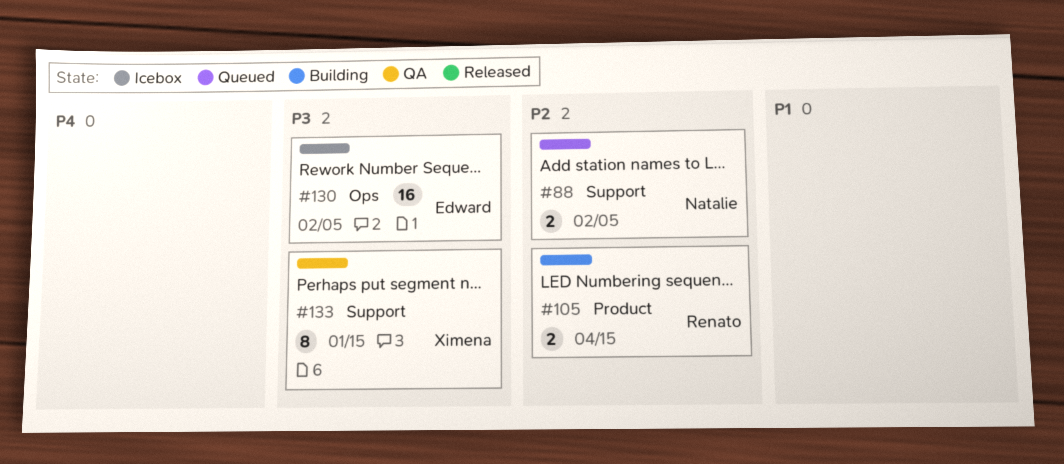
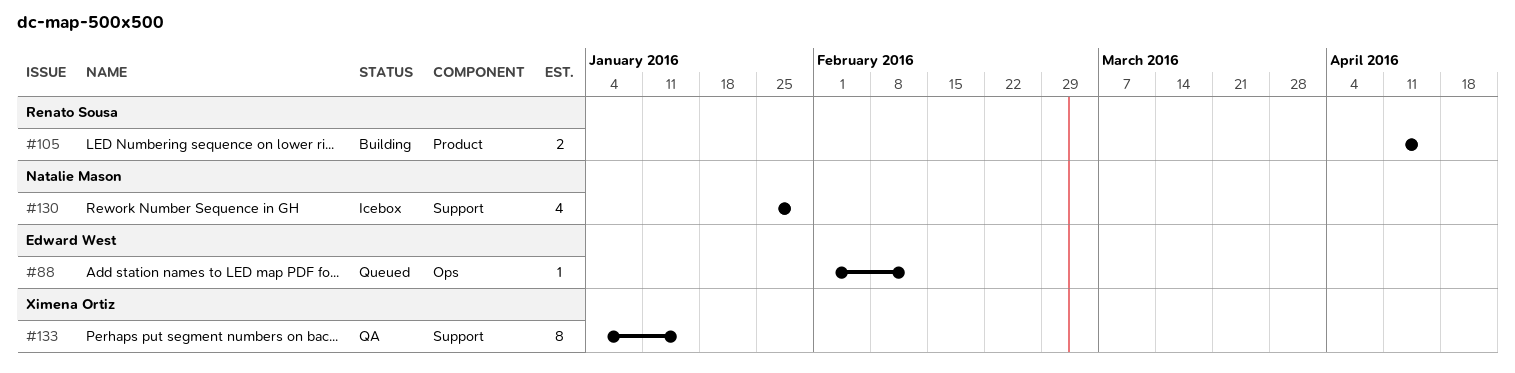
#88, owner: Natalie Mason -> Edward West
#88, label: Support -> Ops
#88, estimate: 2 -> 1
#88, due: Feb 5 -> Feb 12
#130, owner: Edward West -> Natalie Mason
#130, label: Ops -> Support
#130, estimate: 16 -> 4
#130, due: Feb 5 -> Jan 29

